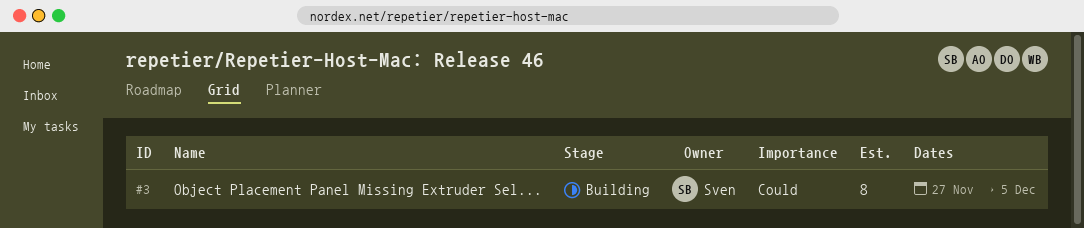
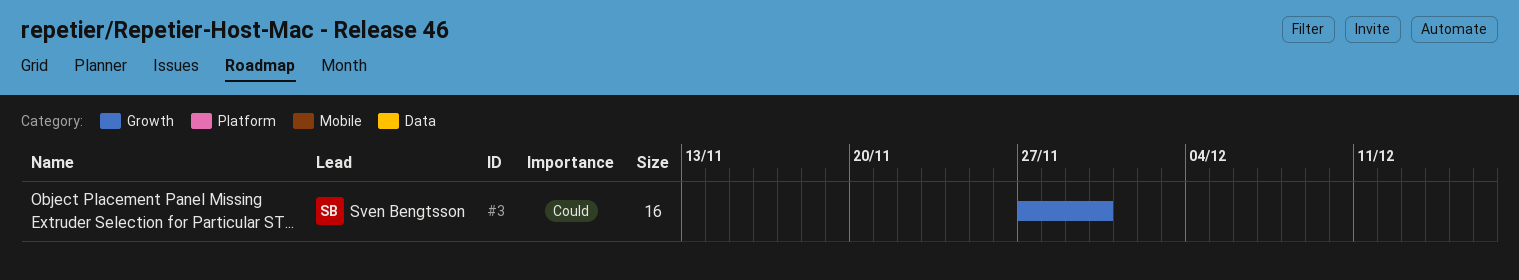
#3, estimate: 8 -> 16
#3, due: Dec 5 -> Nov 30

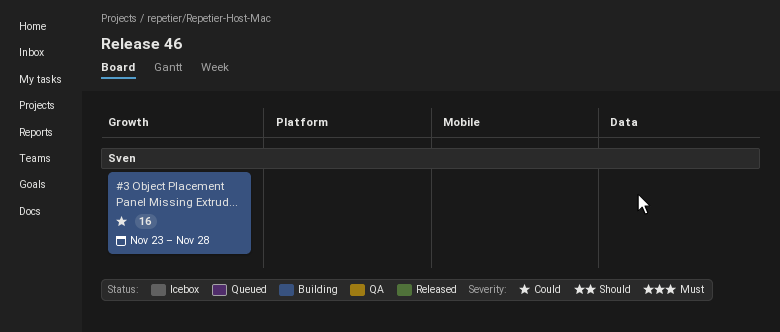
#3, start: Nov 27 -> Nov 23
#3, due: Nov 30 -> Nov 28

